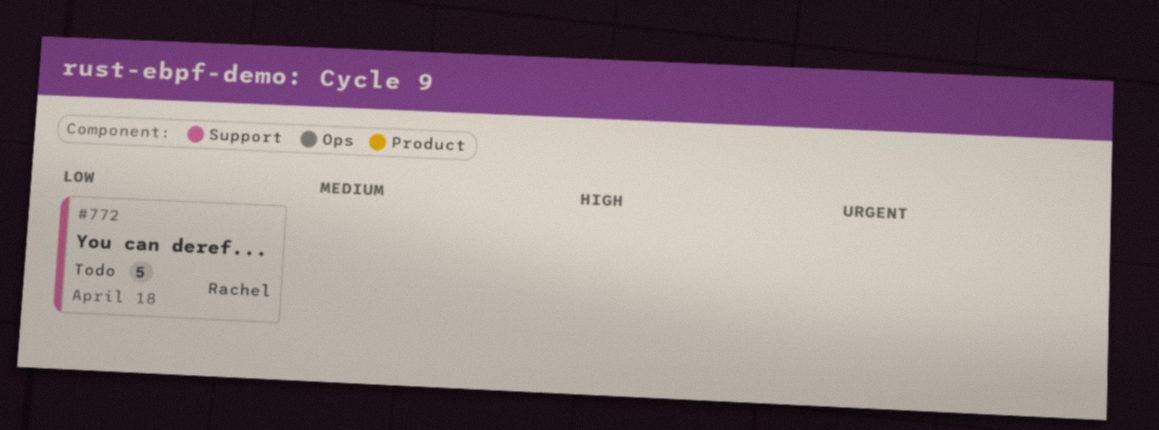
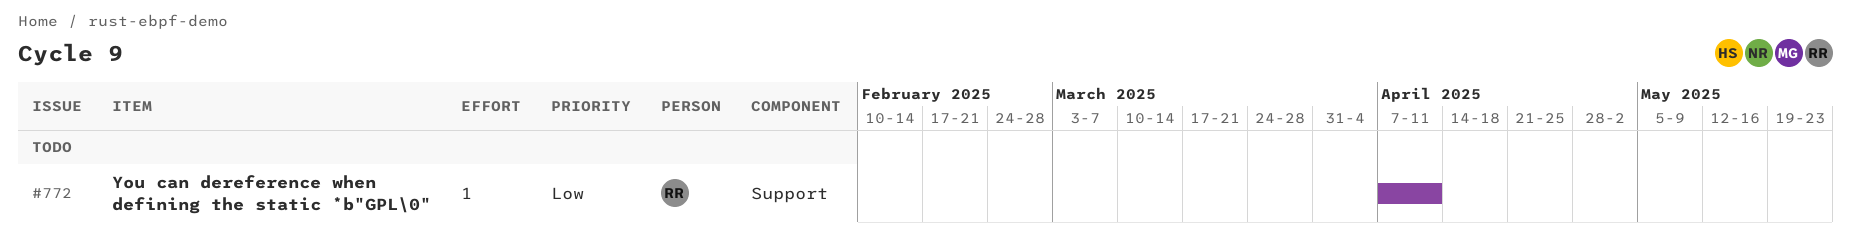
#772, estimate: 5 -> 1
#772, due: Apr 18 -> Apr 11

